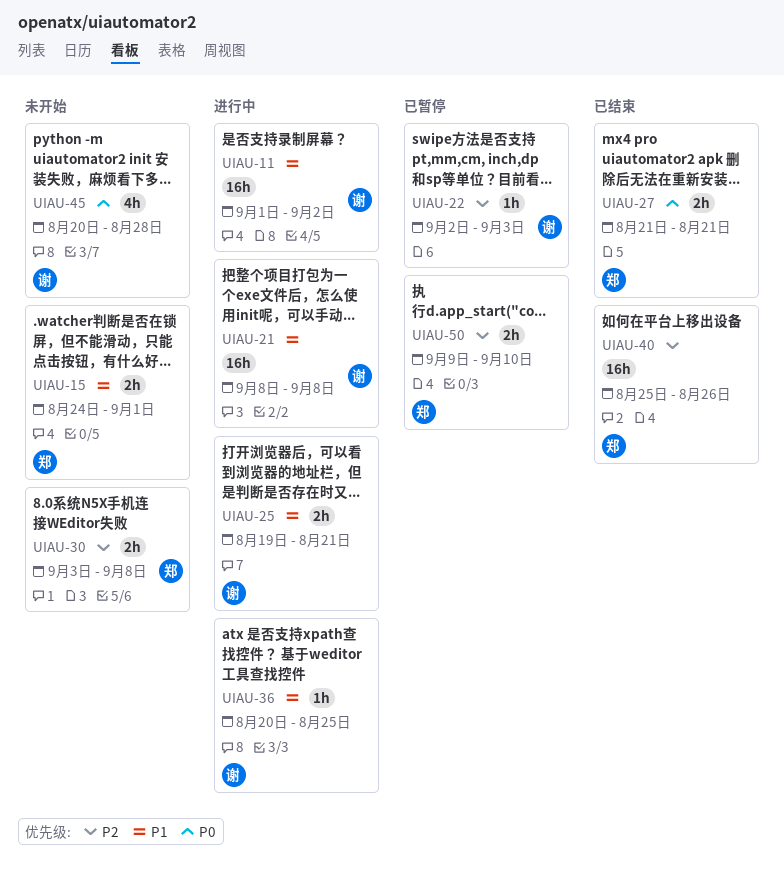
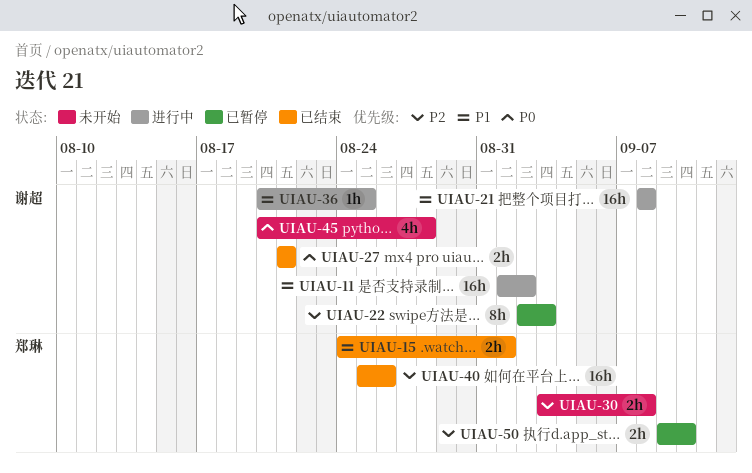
UIAU-15, status: 未开始 -> 已结束
UIAU-22, estimate: 1h -> 8h
UIAU-25: present -> none
UIAU-27, owner: 郑琳 -> 谢超

